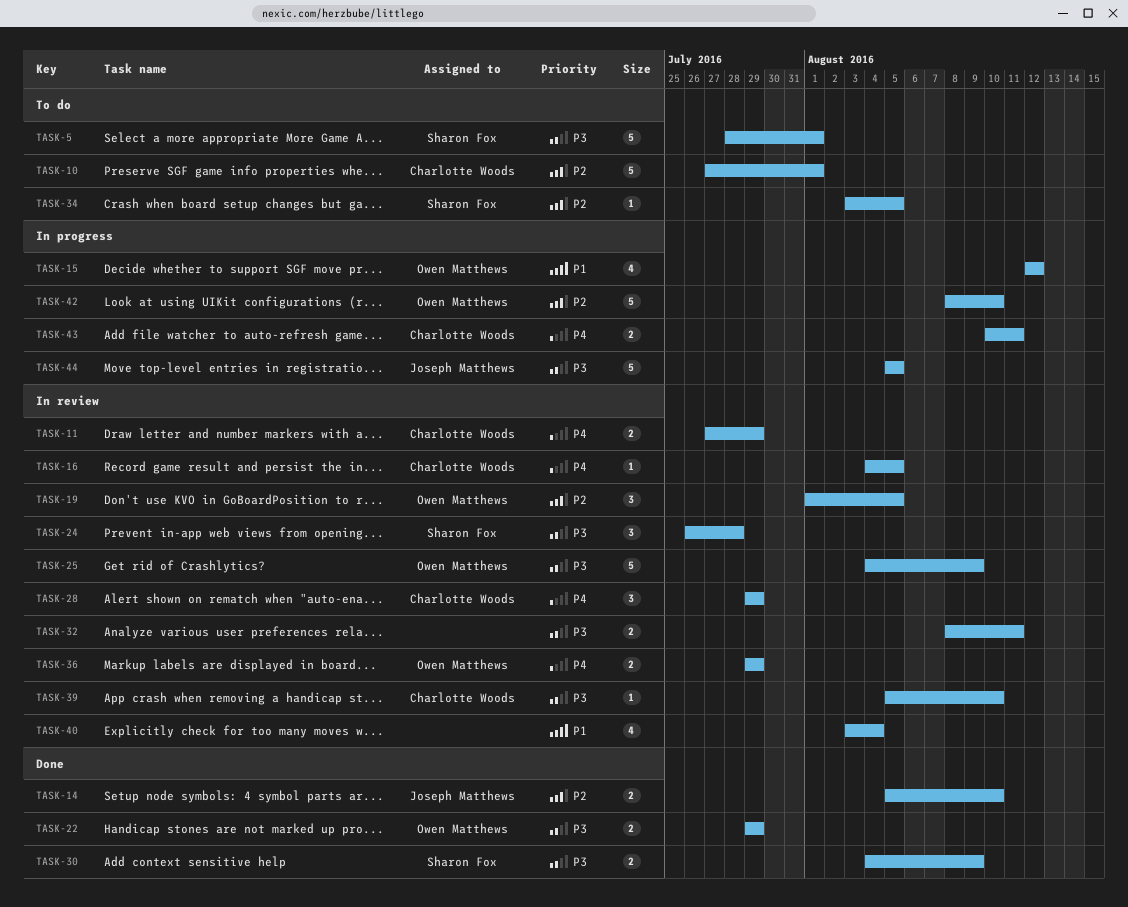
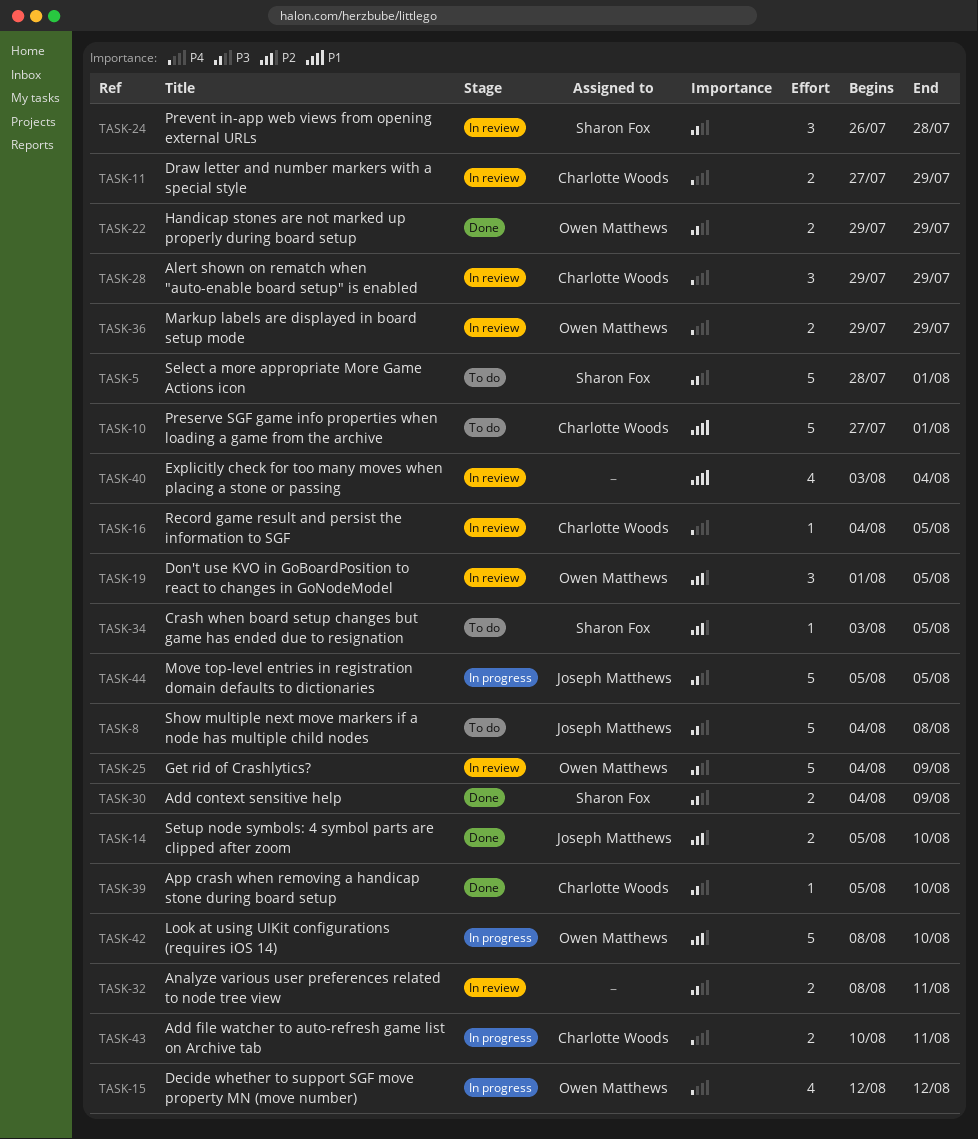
TASK-8: none -> present
TASK-10, priority: P2 -> P1
TASK-15, priority: P1 -> P4
TASK-39, status: In review -> Done

